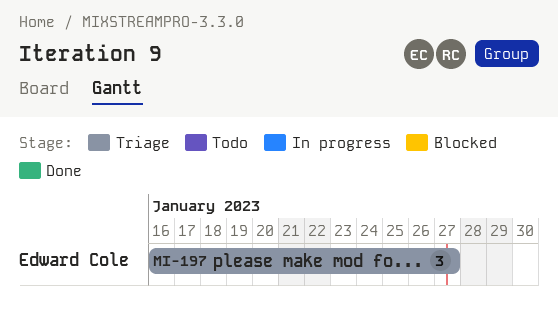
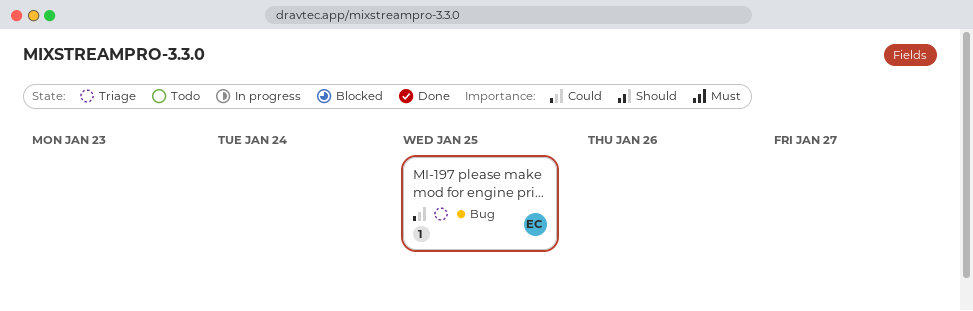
MI-197, estimate: 3 -> 1
MI-197, due: Jan 27 -> Jan 25

